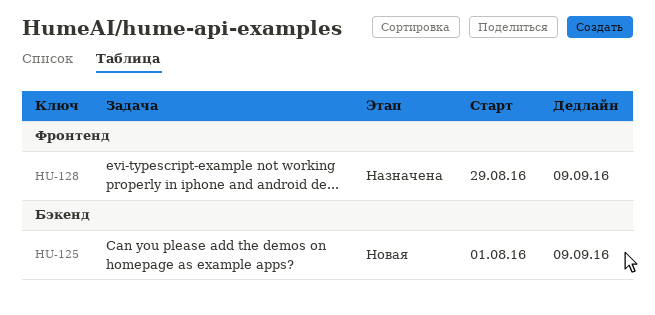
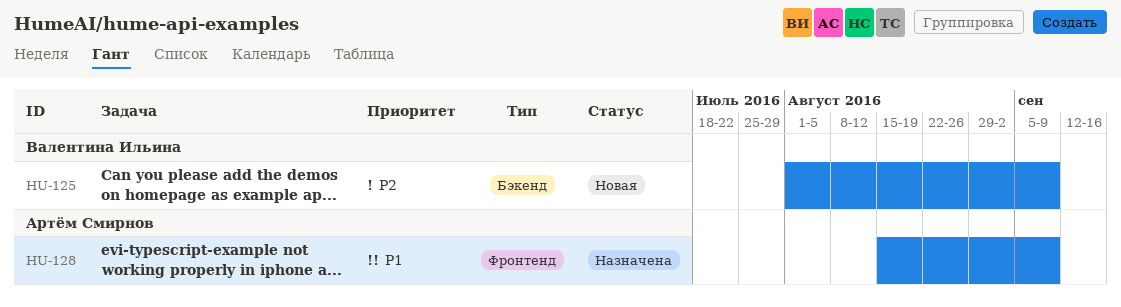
HU-128, start: Aug 29 -> Aug 15

